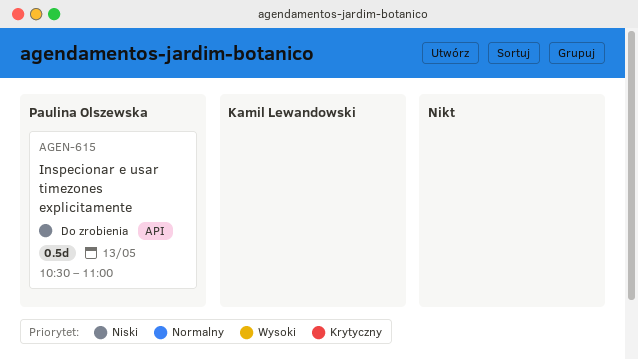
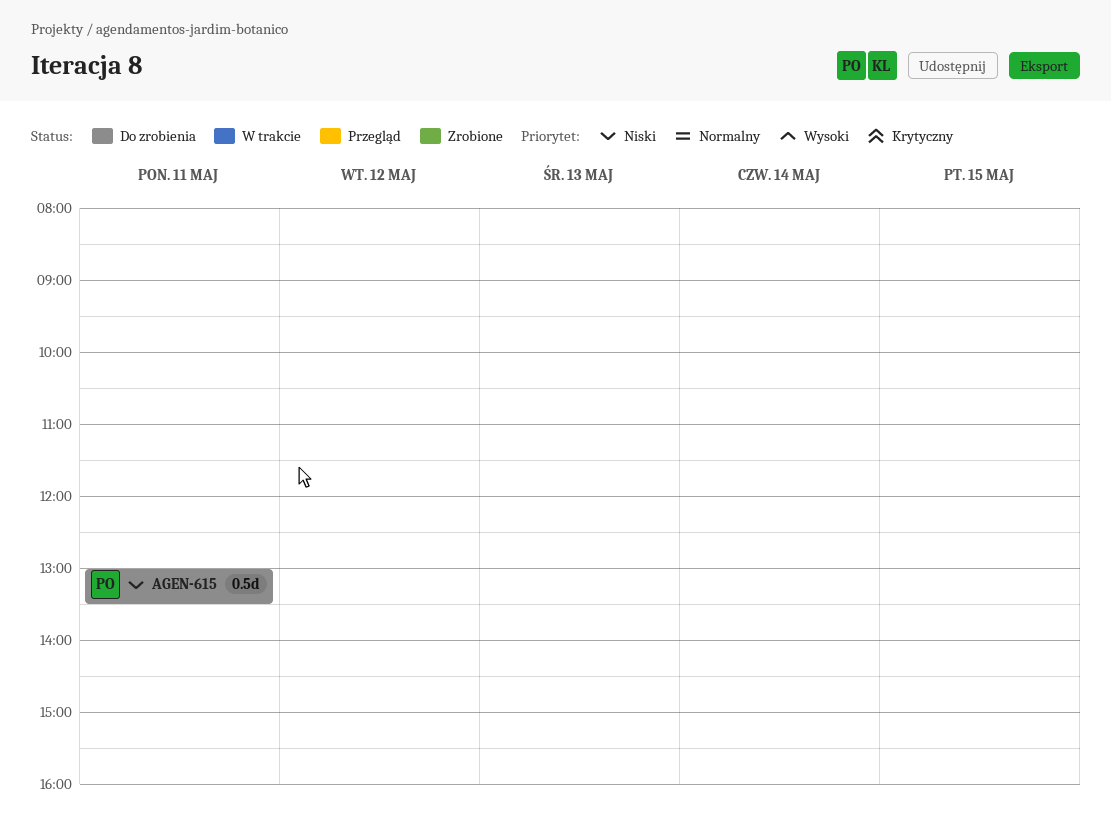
AGEN-615, day: May 13 -> May 11
AGEN-615, begins: 10:30 -> 13:00
AGEN-615, ends: 11:00 -> 13:30

